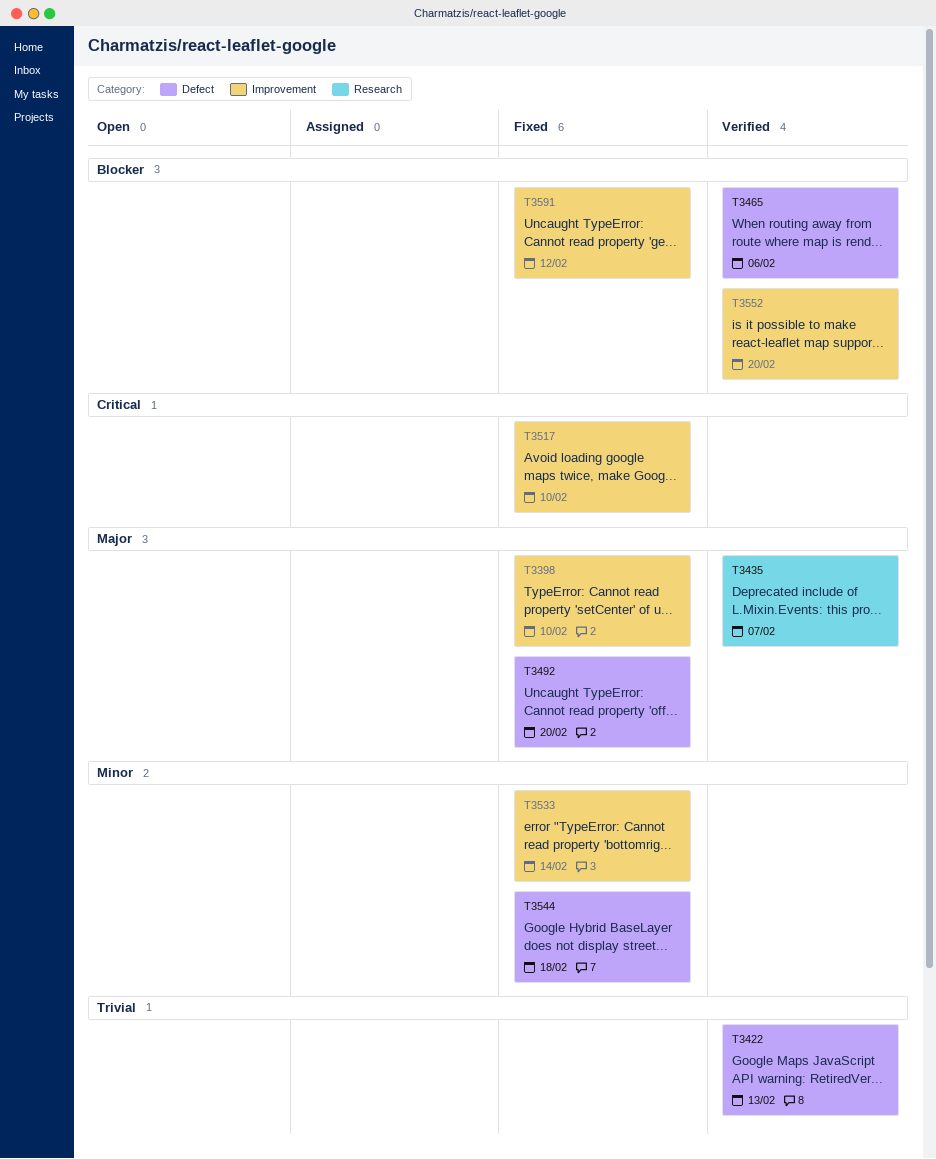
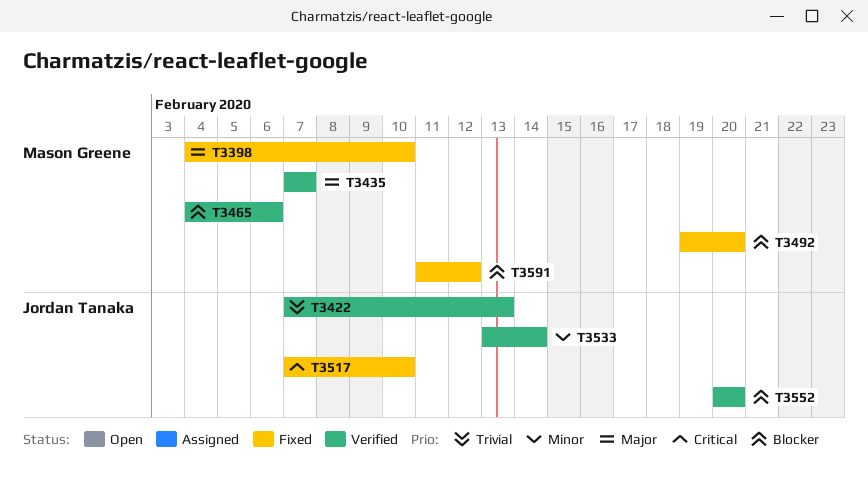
T3492, priority: Major -> Blocker
T3533, status: Fixed -> Verified
T3544: present -> none

